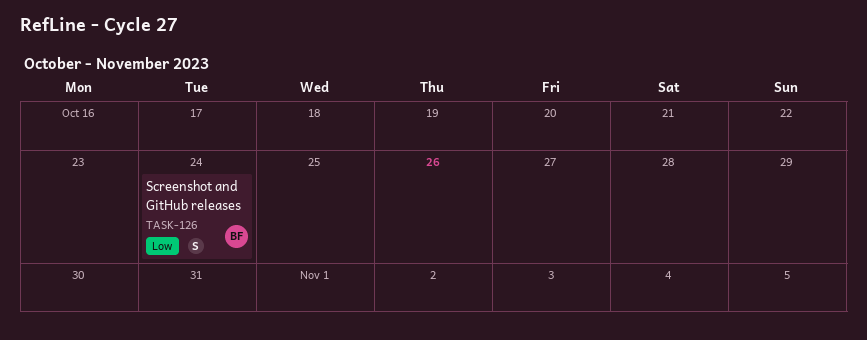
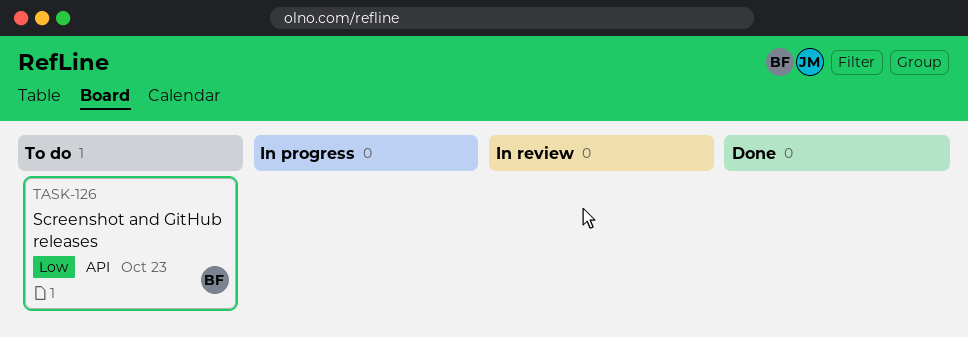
TASK-126, due: Oct 24 -> Oct 23

